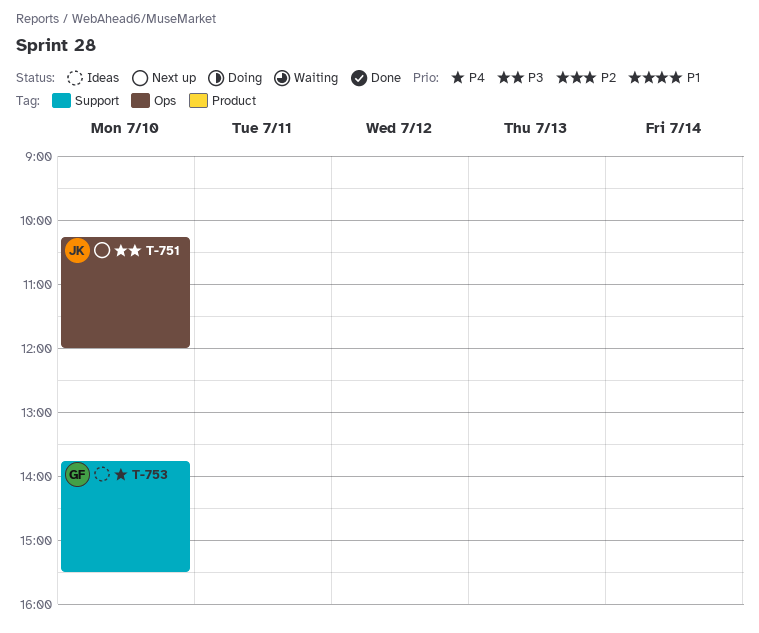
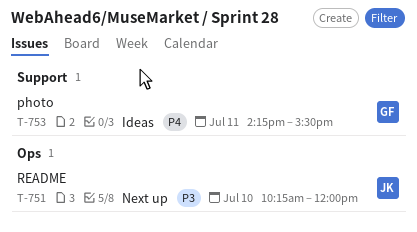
T-753, day: Jul 10 -> Jul 11
T-753, begins: 13:45 -> 14:15

